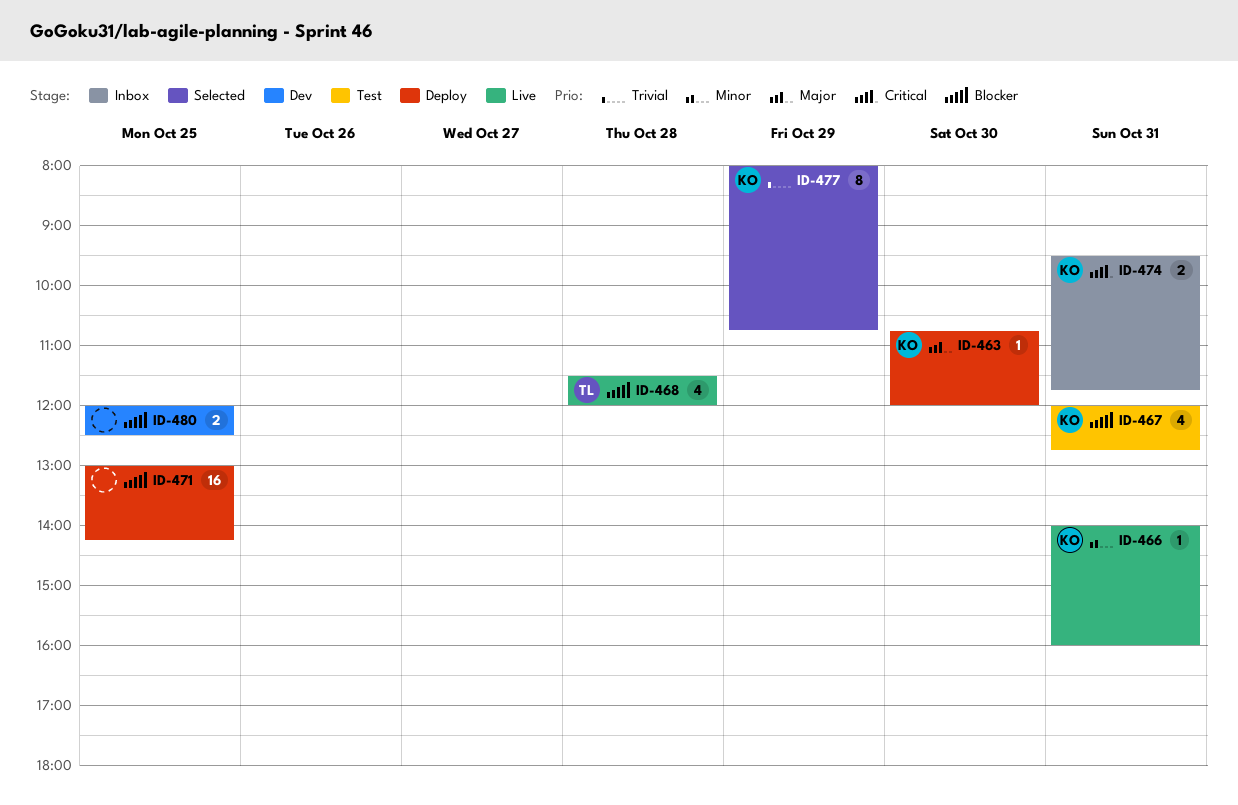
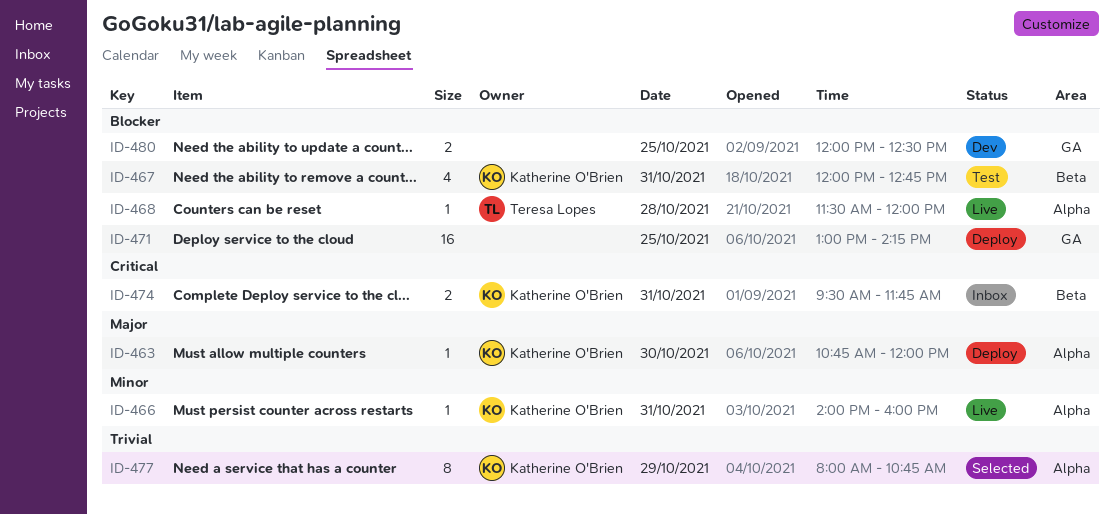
ID-468, estimate: 4 -> 1

